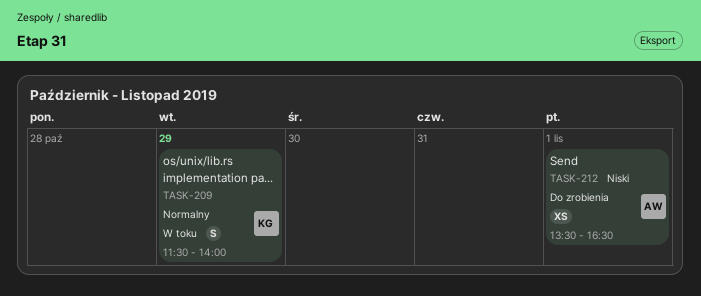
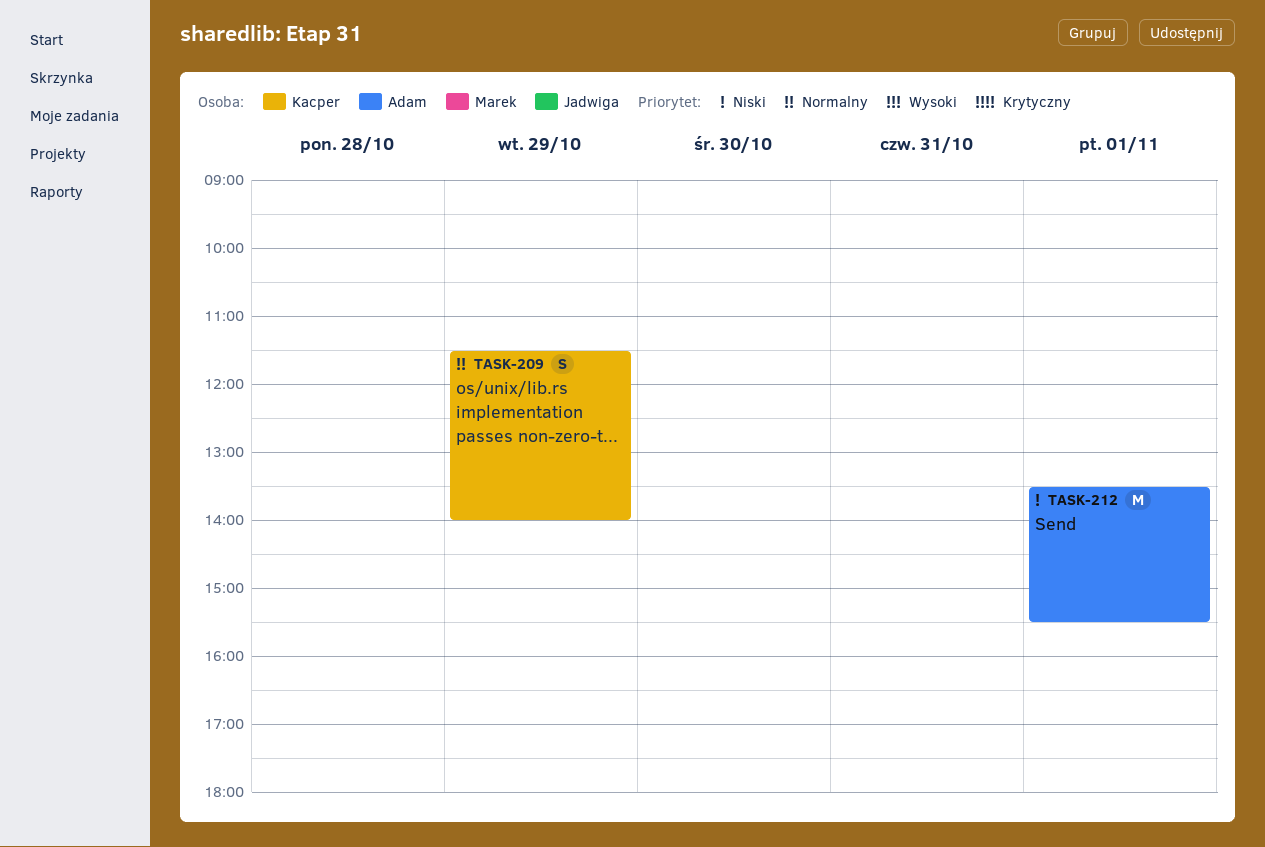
TASK-212, estimate: XS -> M
TASK-212, ends: 16:30 -> 15:30

